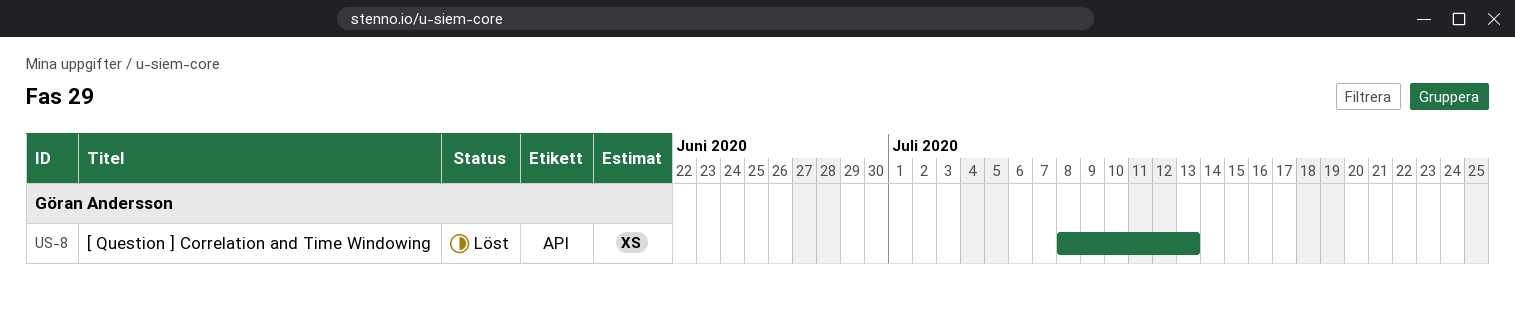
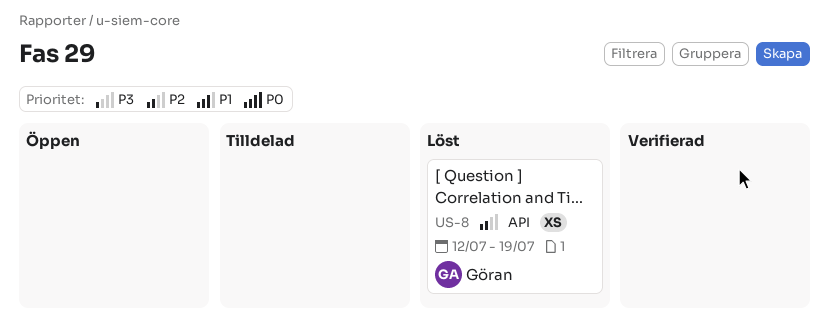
US-8, start: Jul 8 -> Jul 12
US-8, due: Jul 13 -> Jul 19

